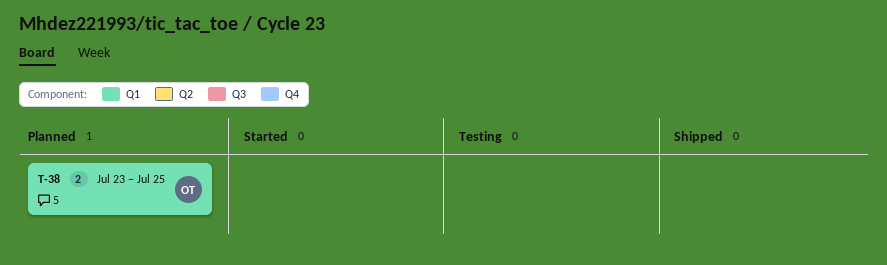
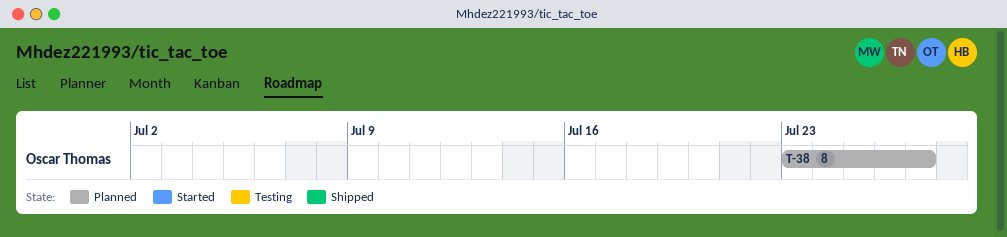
T-38, estimate: 2 -> 8
T-38, due: Jul 25 -> Jul 27

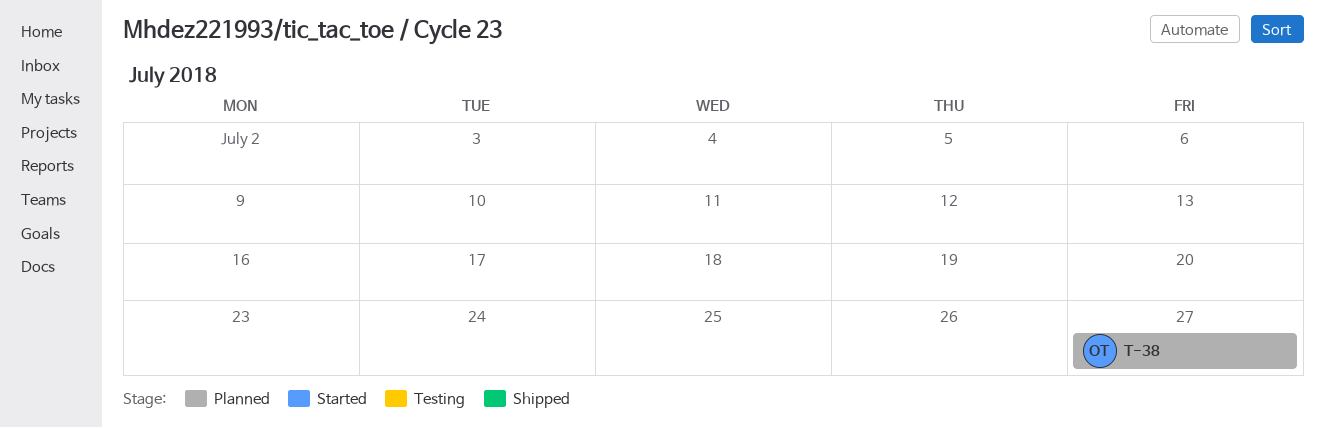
T-38, start: Jul 23 -> Jul 27

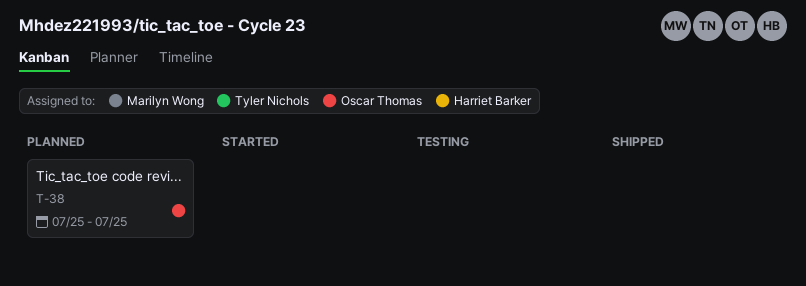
T-38, start: Jul 27 -> Jul 25
T-38, due: Jul 27 -> Jul 25

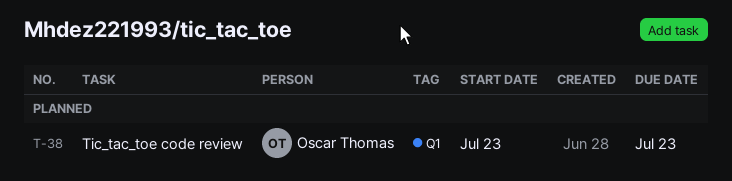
T-38, start: Jul 25 -> Jul 23
T-38, due: Jul 25 -> Jul 23

